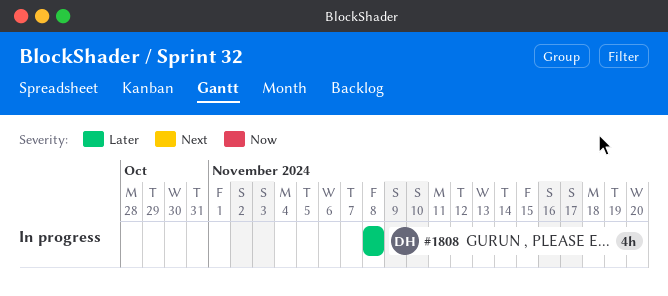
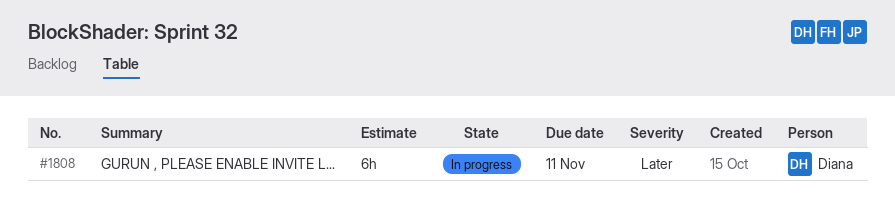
#1808, estimate: 4h -> 6h
#1808, due: Nov 8 -> Nov 11

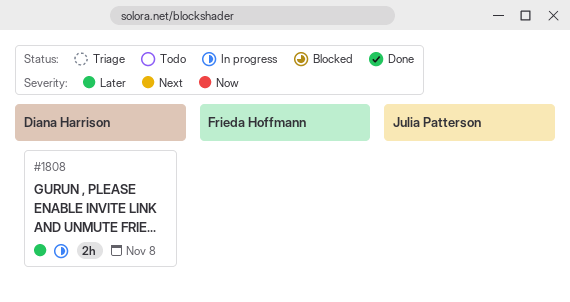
#1808, estimate: 6h -> 2h
#1808, due: Nov 11 -> Nov 8

